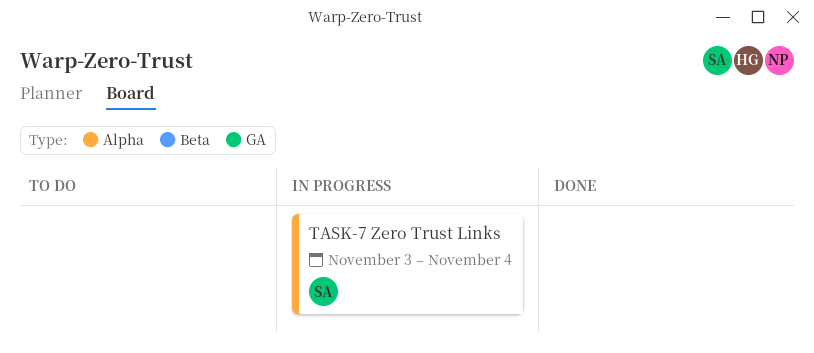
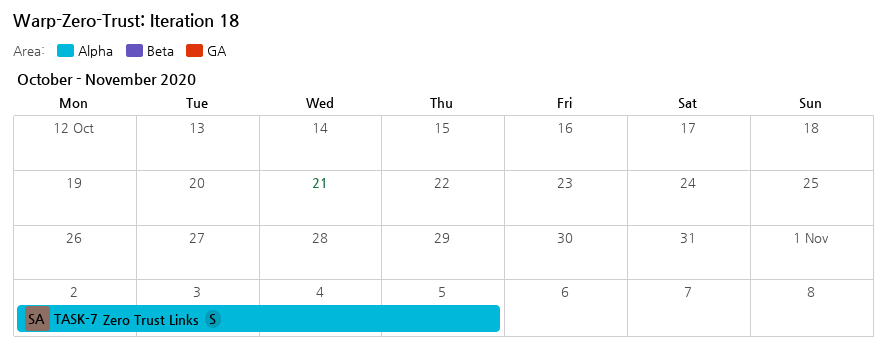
TASK-7, start: Nov 3 -> Nov 2
TASK-7, due: Nov 4 -> Nov 5

